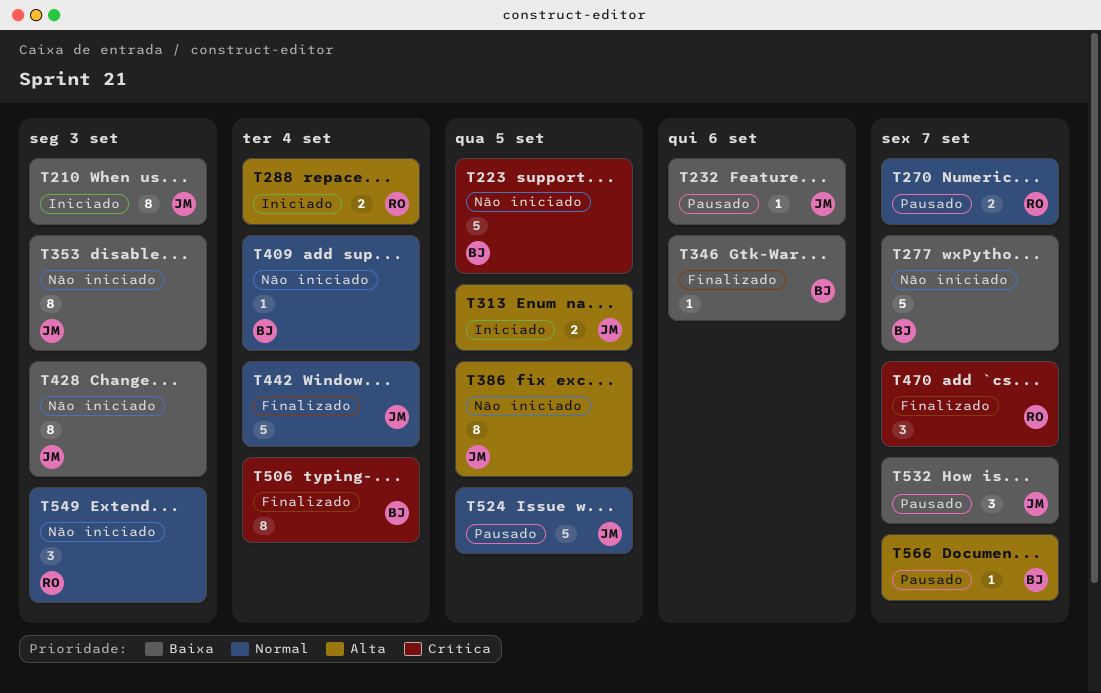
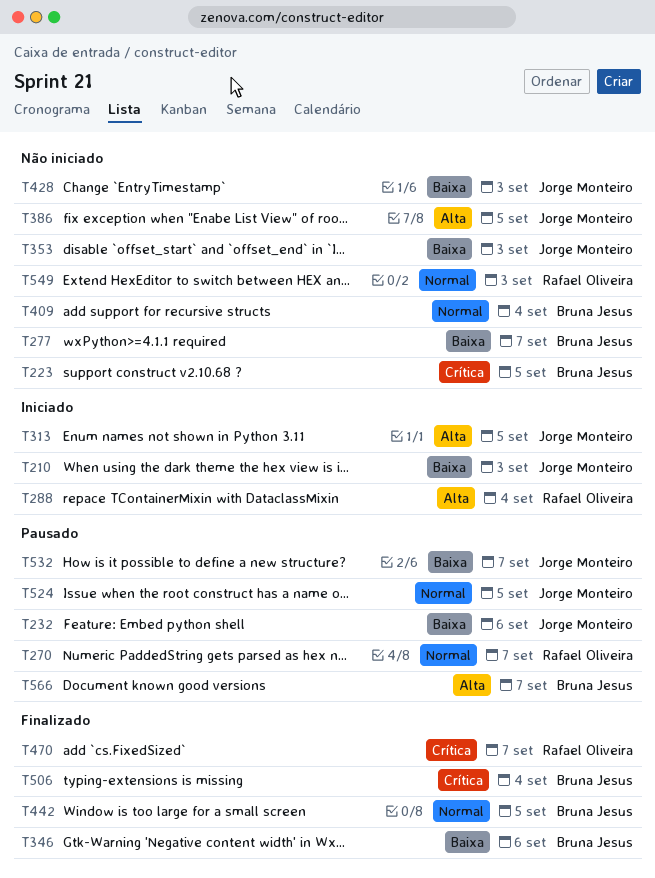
T442, owner: Jorge Monteiro -> Bruna Jesus
T442, due: Sep 4 -> Sep 5

